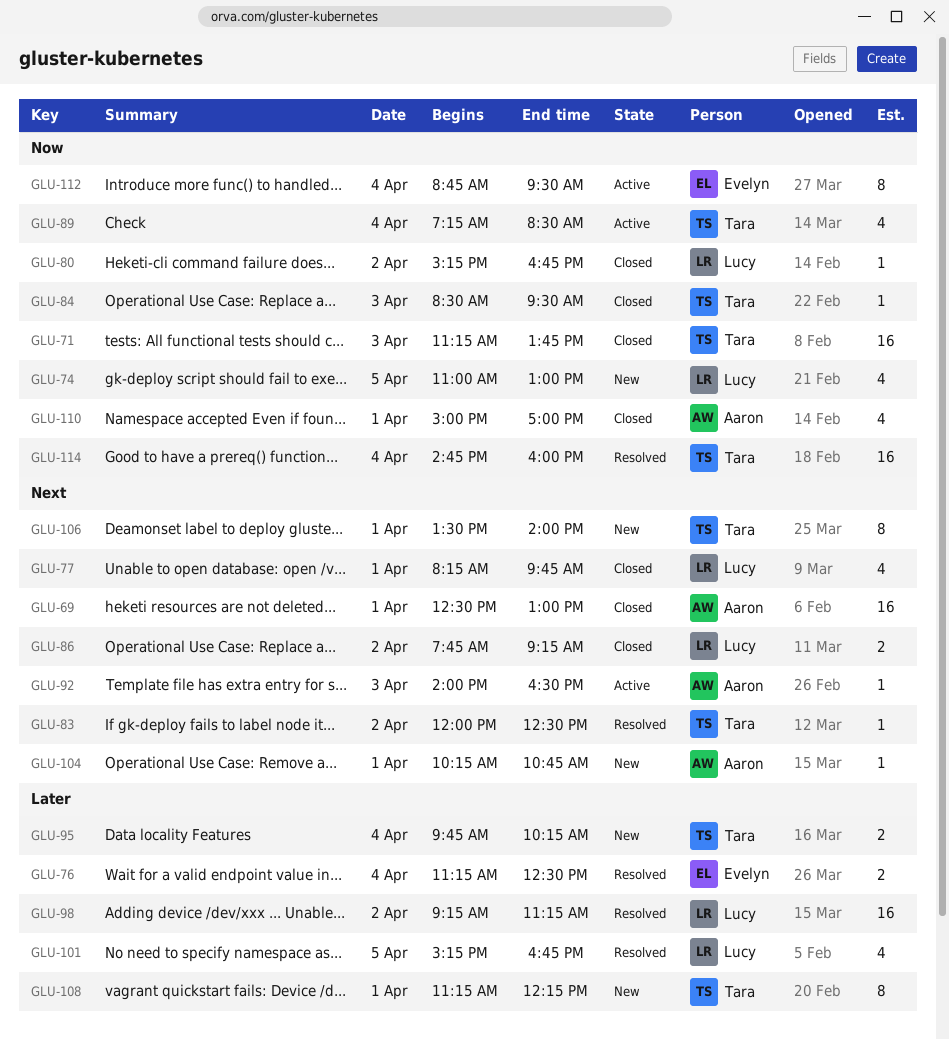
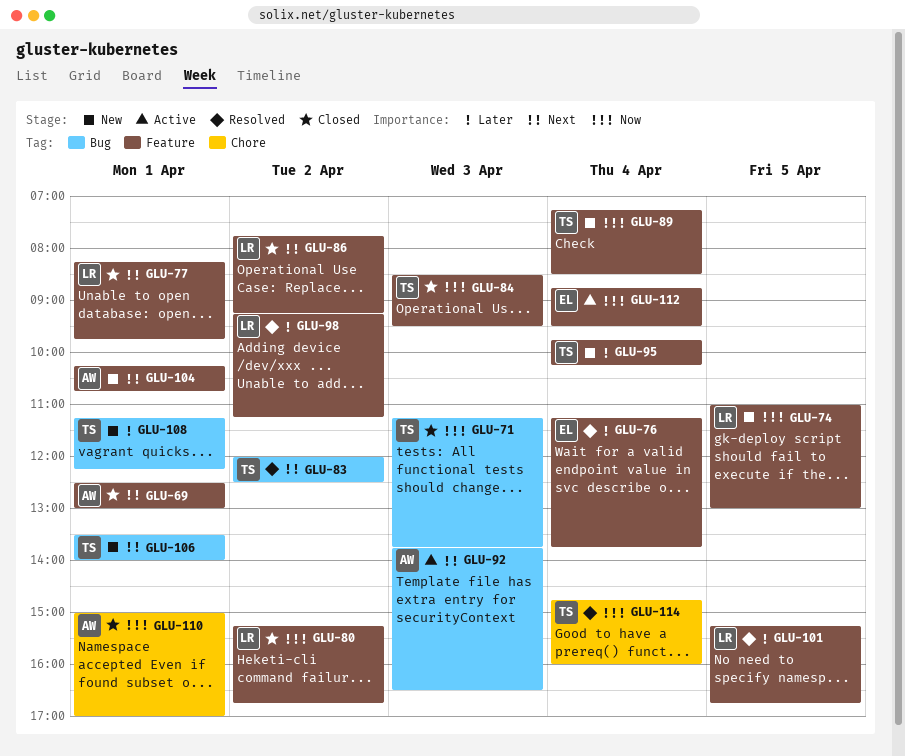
GLU-76, ends: 12:30 -> 13:45
GLU-89, status: Active -> New
GLU-92, begins: 14:00 -> 13:45

